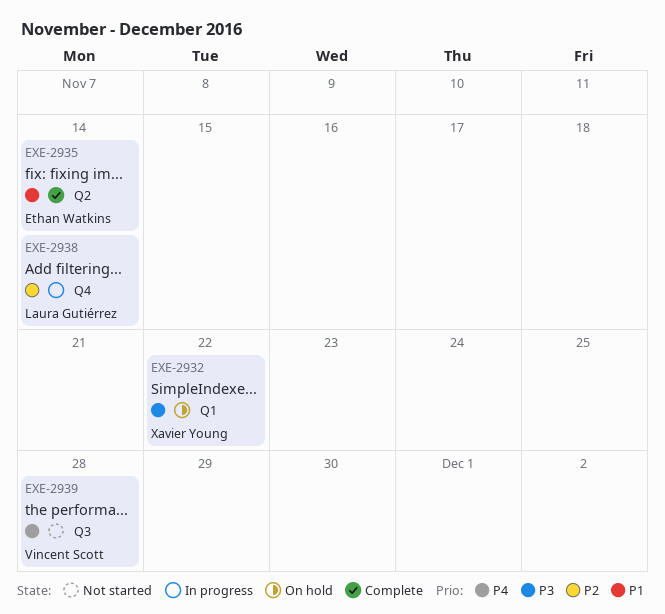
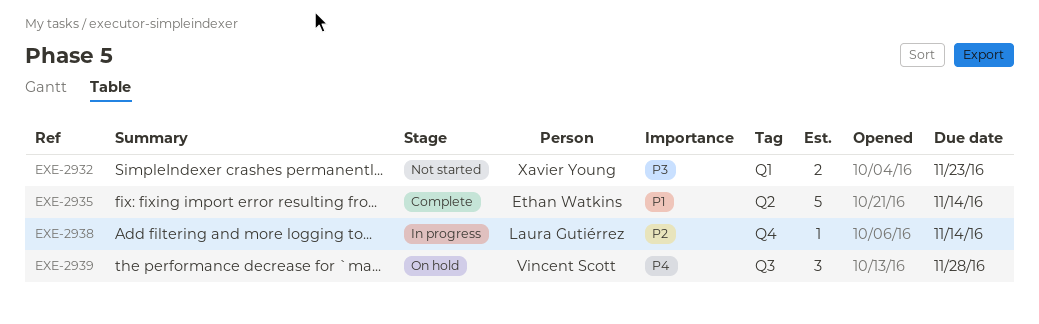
EXE-2932, status: On hold -> Not started
EXE-2932, due: Nov 22 -> Nov 23
EXE-2939, status: Not started -> On hold

